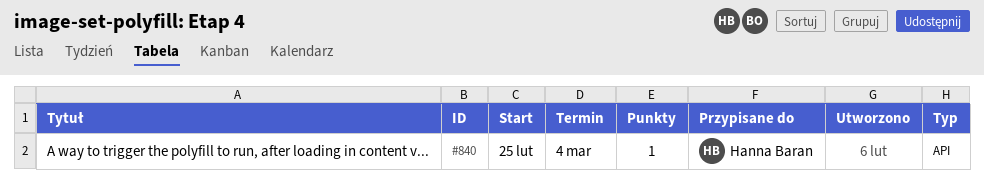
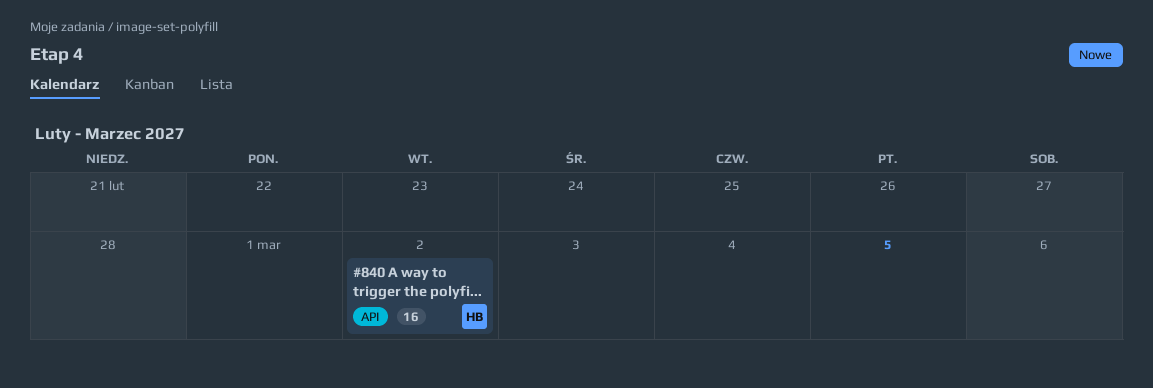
#840, estimate: 1 -> 16
#840, due: Mar 4 -> Mar 2

